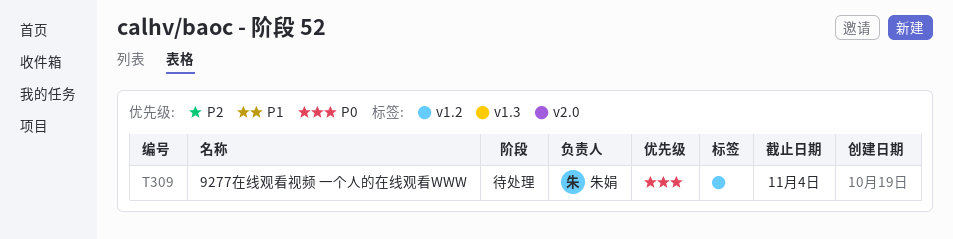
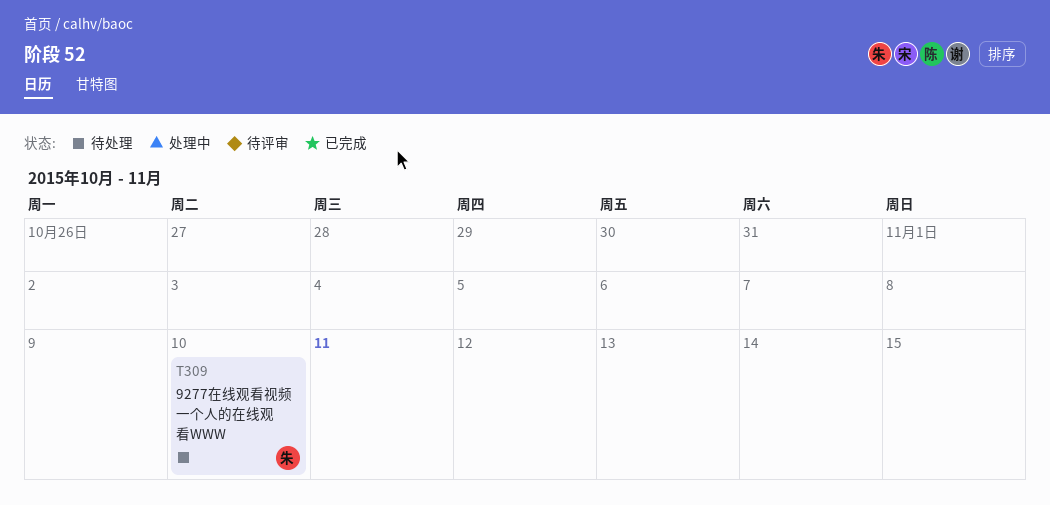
T309, due: Nov 4 -> Nov 10

